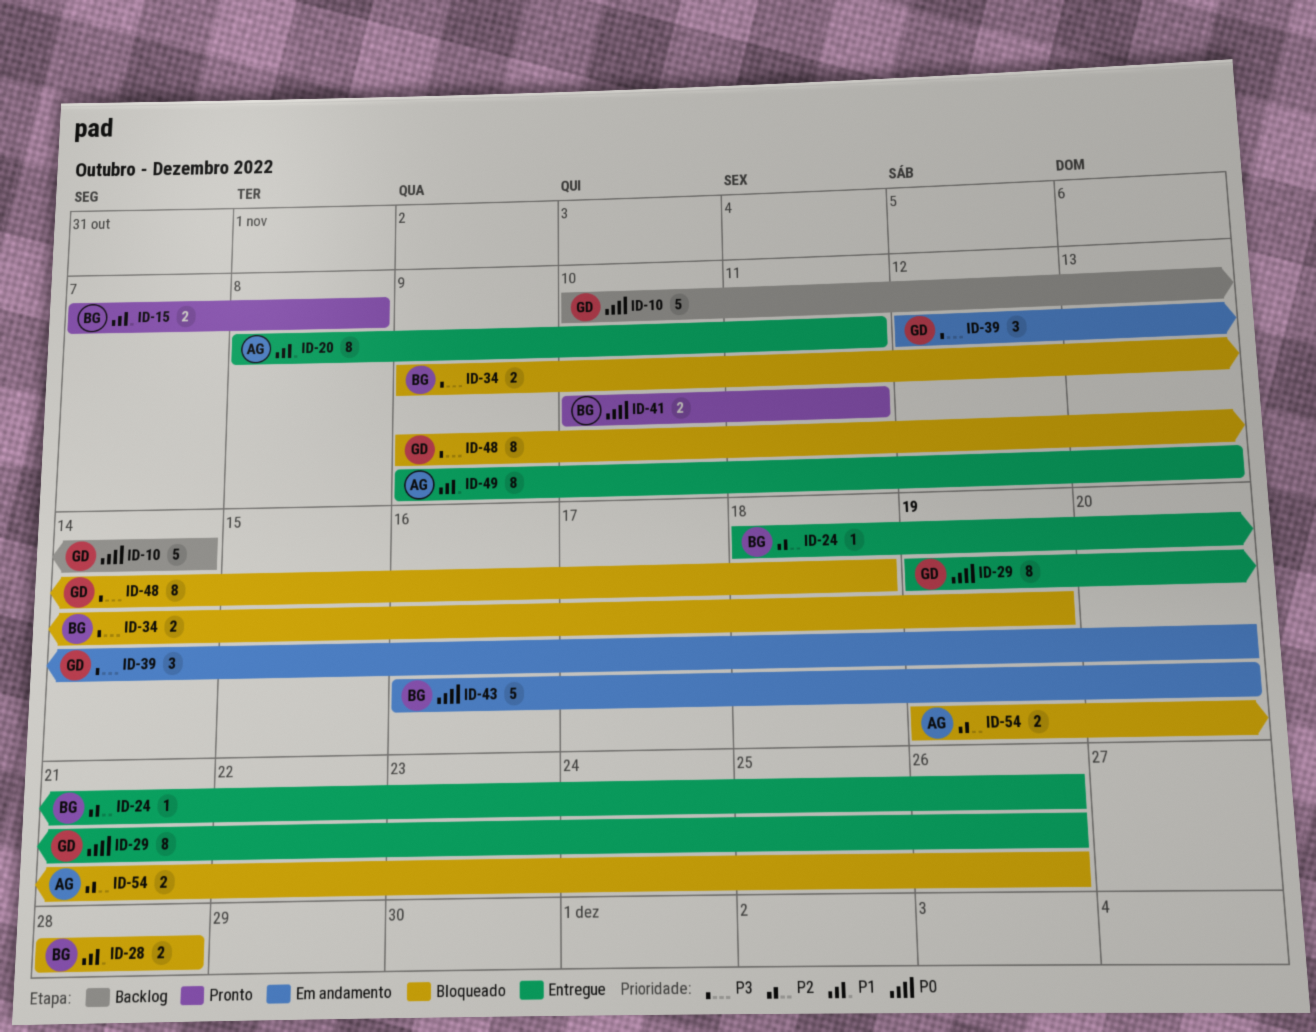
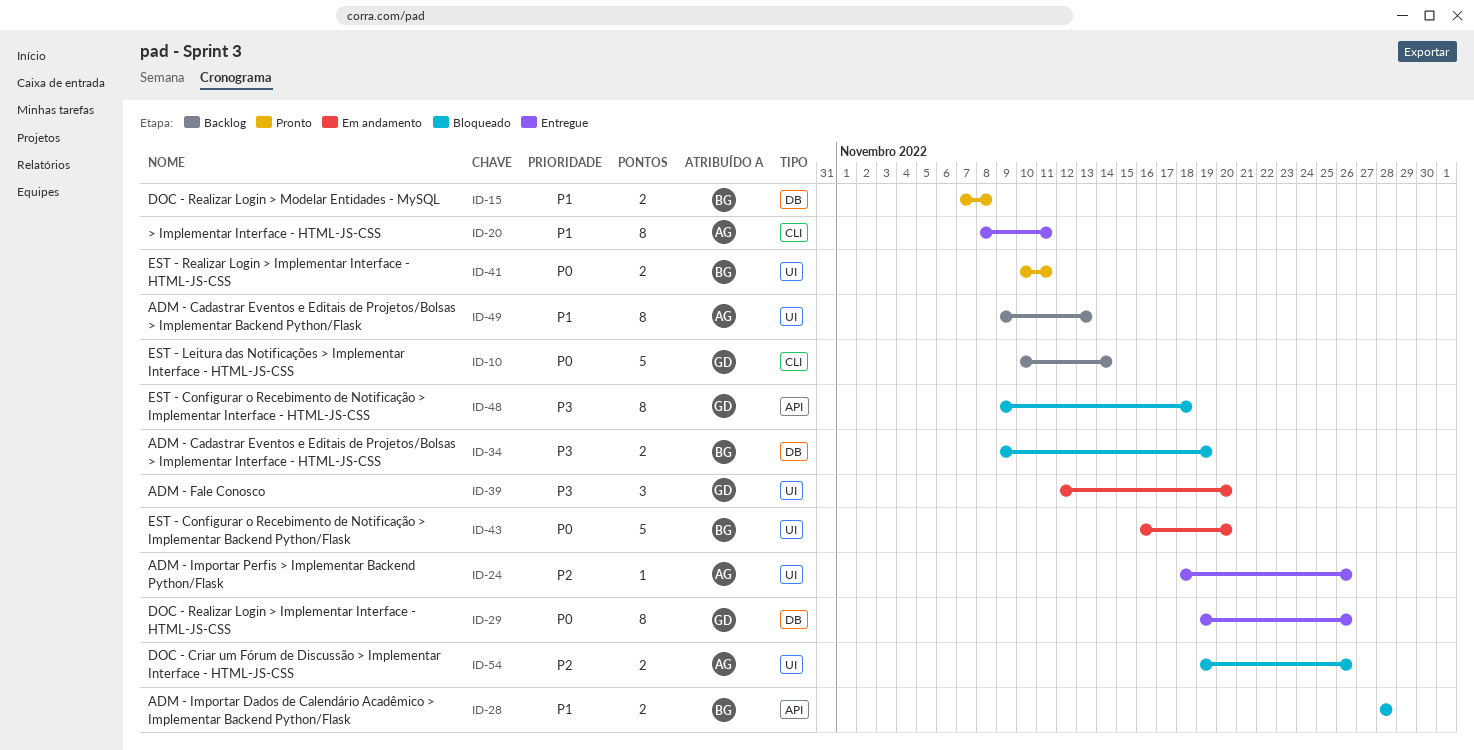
ID-24, owner: BG -> AG
ID-49, status: Entregue -> Backlog

